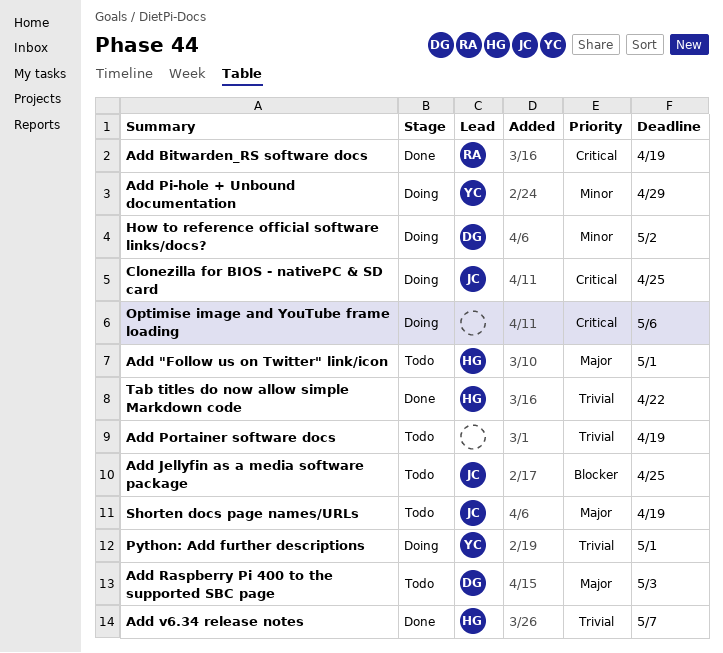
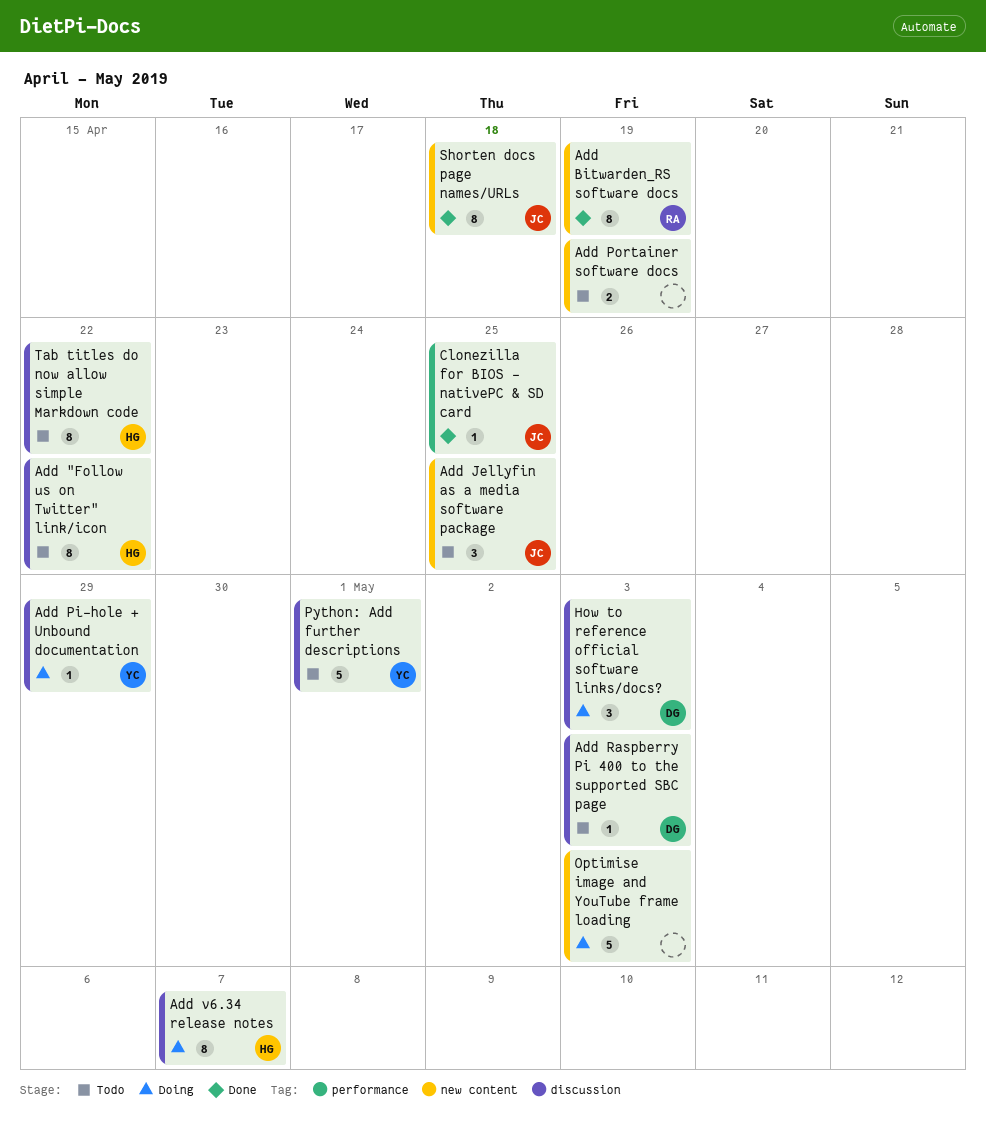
Add "Follow us on Twitter" link/icon, due: May 1 -> Apr 22
Add v6.34 release notes, status: Done -> Doing
Clonezilla for BIOS - nativePC & SD card, status: Doing -> Done
How to reference official software links/docs?, due: May 2 -> May 3
Optimise image and YouTube frame loading, due: May 6 -> May 3
Python: Add further descriptions, status: Doing -> Todo
Shorten docs page names/URLs, status: Todo -> Done
Shorten docs page names/URLs, due: Apr 19 -> Apr 18
Tab titles do now allow simple Markdown code, status: Done -> Todo

